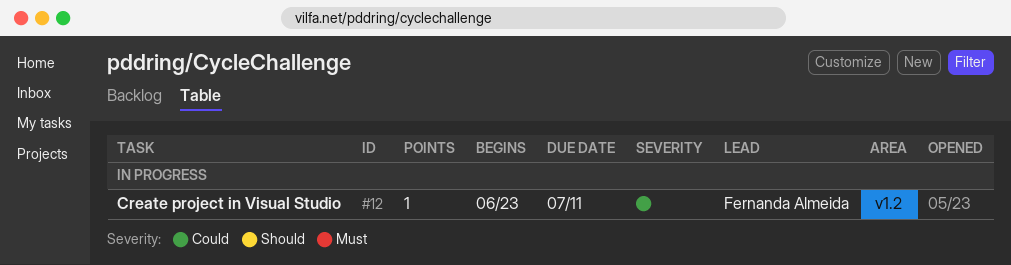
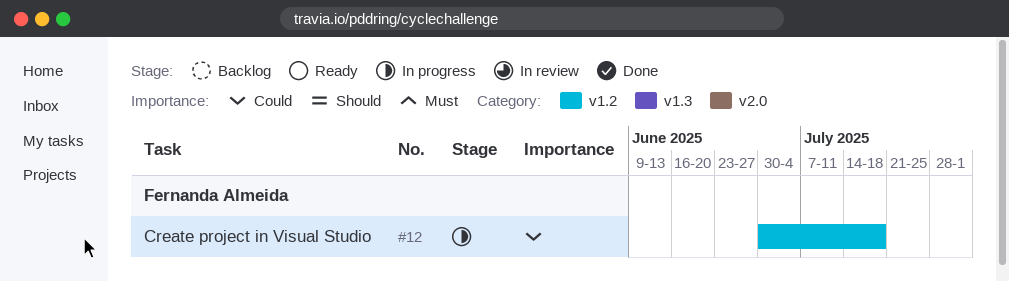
#12, start: Jun 23 -> Jun 30
#12, due: Jul 11 -> Jul 18

